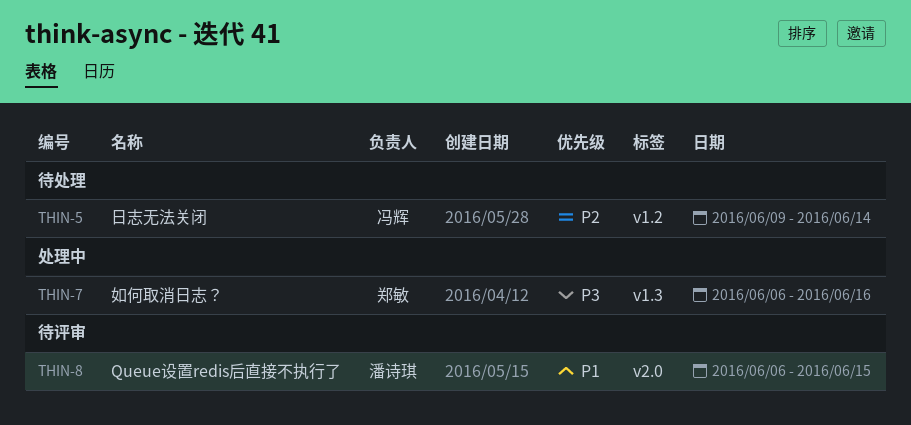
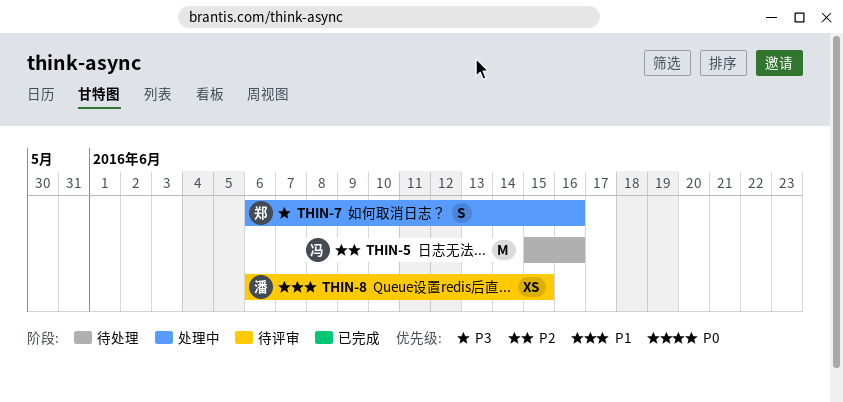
THIN-5, start: Jun 9 -> Jun 15
THIN-5, due: Jun 14 -> Jun 16

